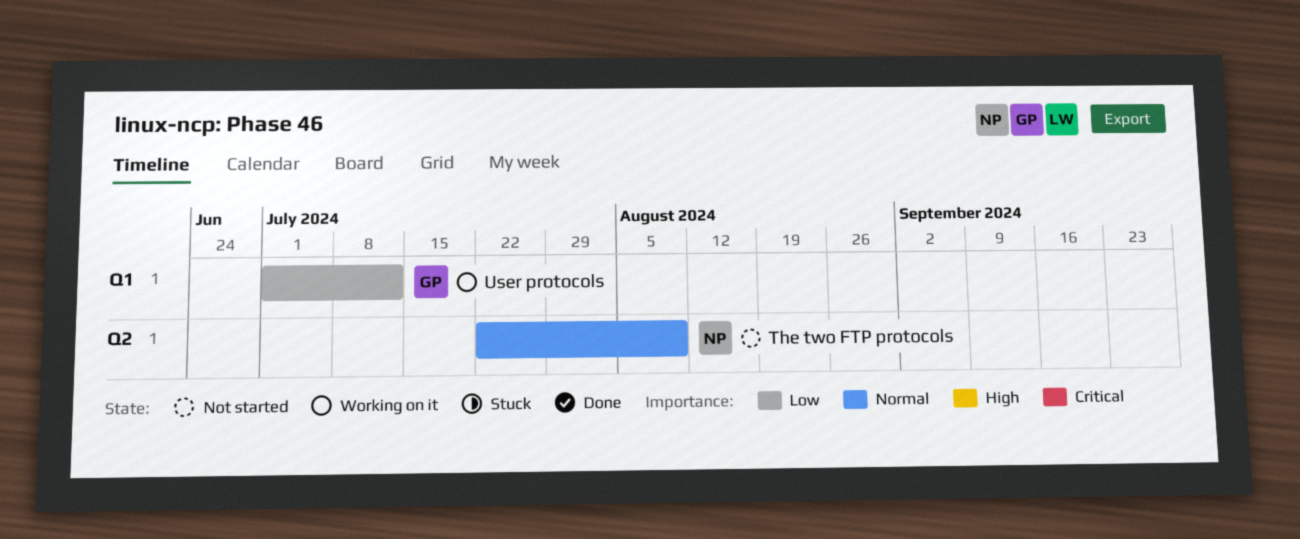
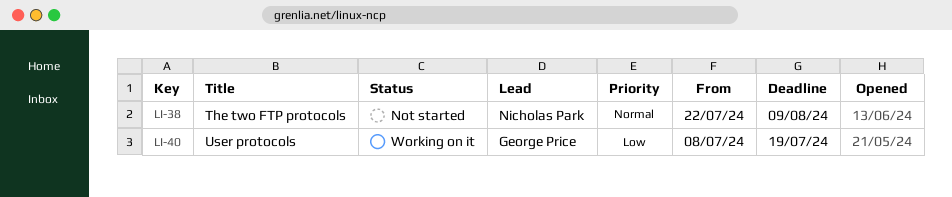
User protocols, start: Jul 1 -> Jul 8
User protocols, due: Jul 12 -> Jul 19

